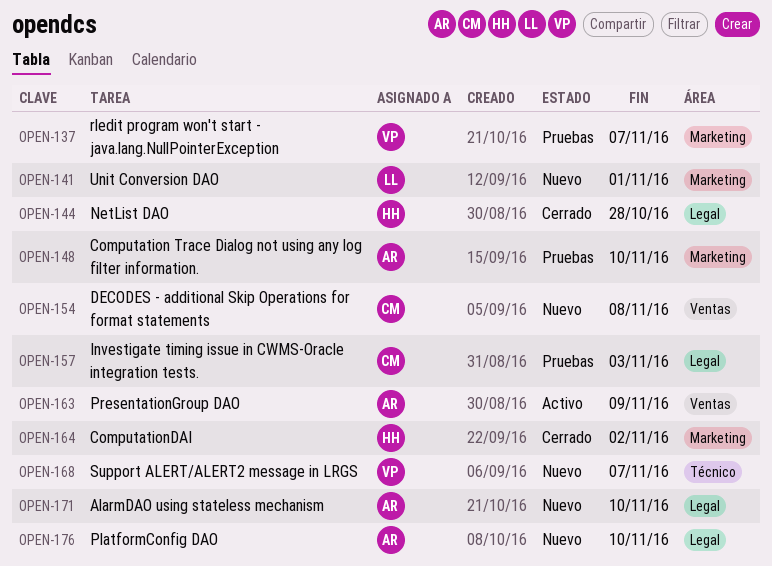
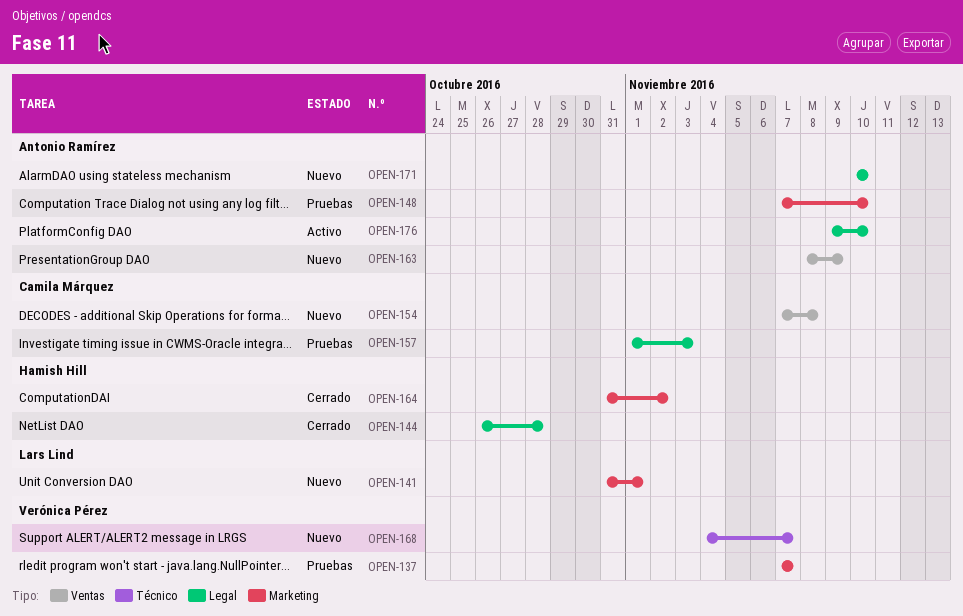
OPEN-163, status: Activo -> Nuevo
OPEN-176, status: Nuevo -> Activo

